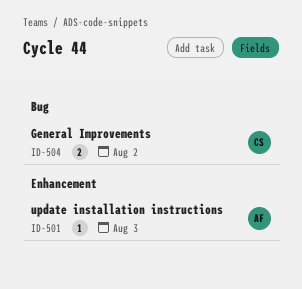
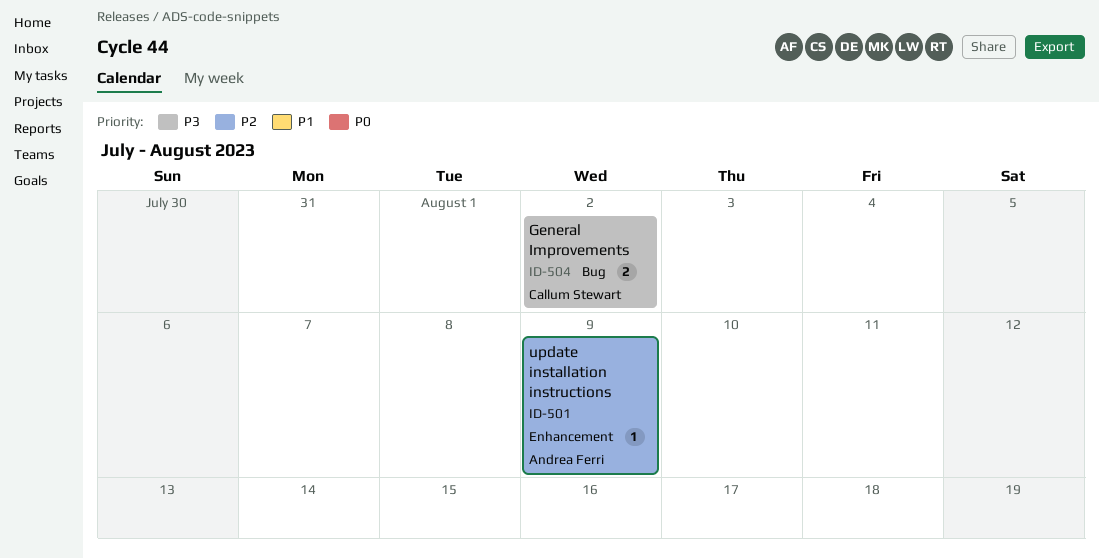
ID-501, due: Aug 3 -> Aug 9

